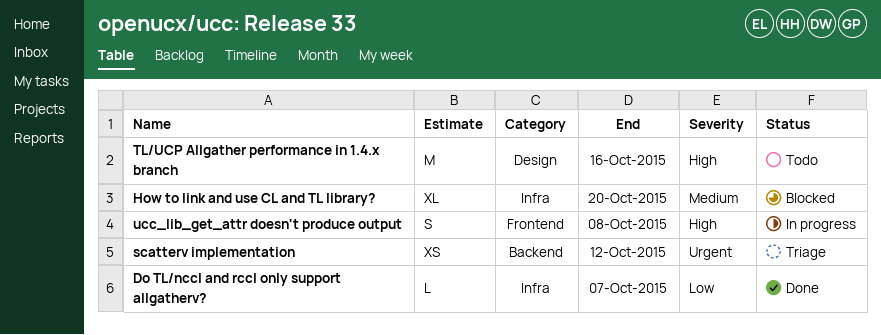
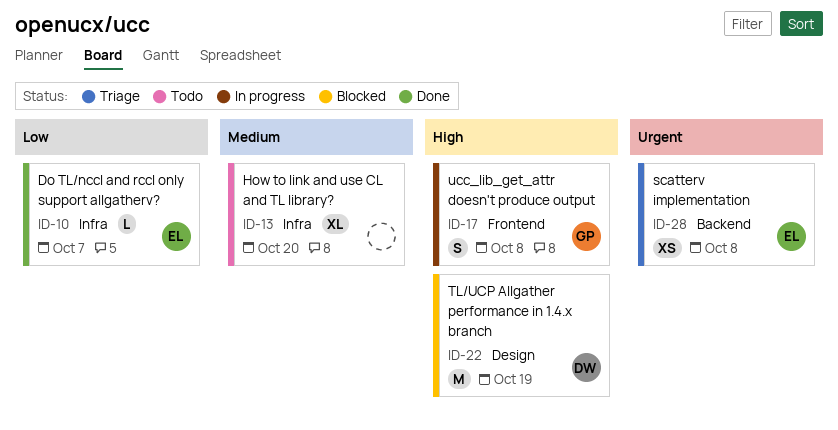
How to link and use CL and TL library?, status: Blocked -> Todo
scatterv implementation, due: Oct 12 -> Oct 8
TL/UCP Allgather performance in 1.4.x branch, status: Todo -> Blocked
TL/UCP Allgather performance in 1.4.x branch, due: Oct 16 -> Oct 19

